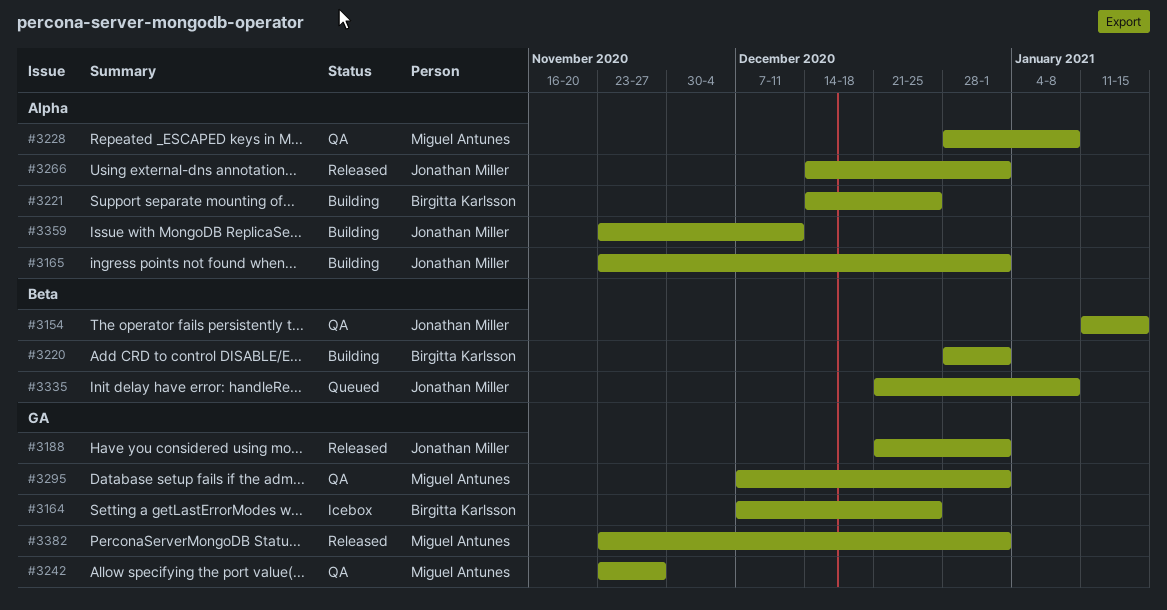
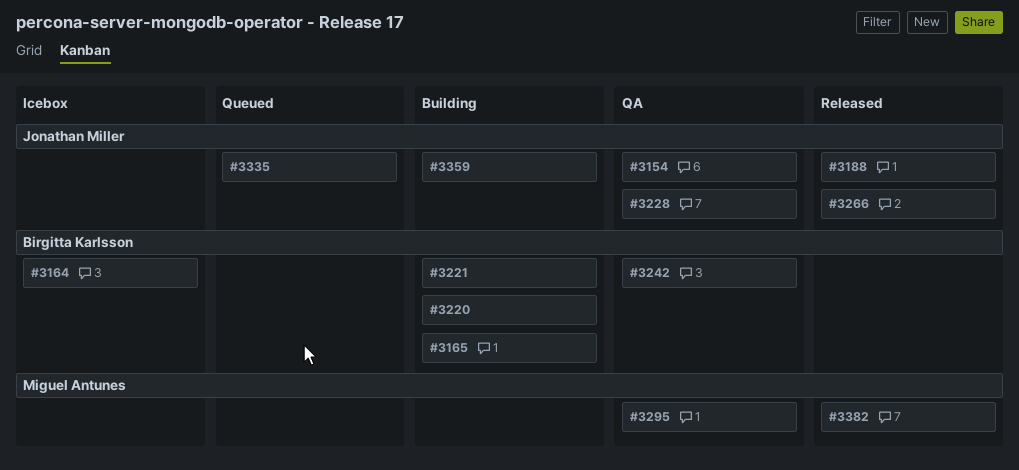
#3165, owner: Jonathan Miller -> Birgitta Karlsson
#3228, owner: Miguel Antunes -> Jonathan Miller
#3242, owner: Miguel Antunes -> Birgitta Karlsson

